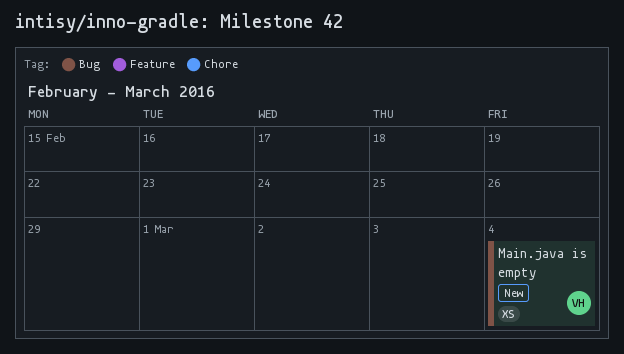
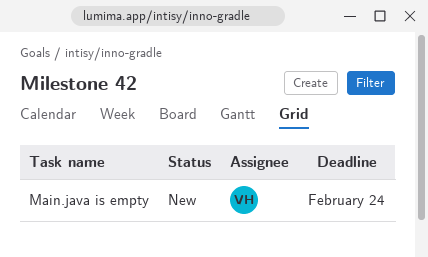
Main.java is empty, due: Mar 4 -> Feb 24

